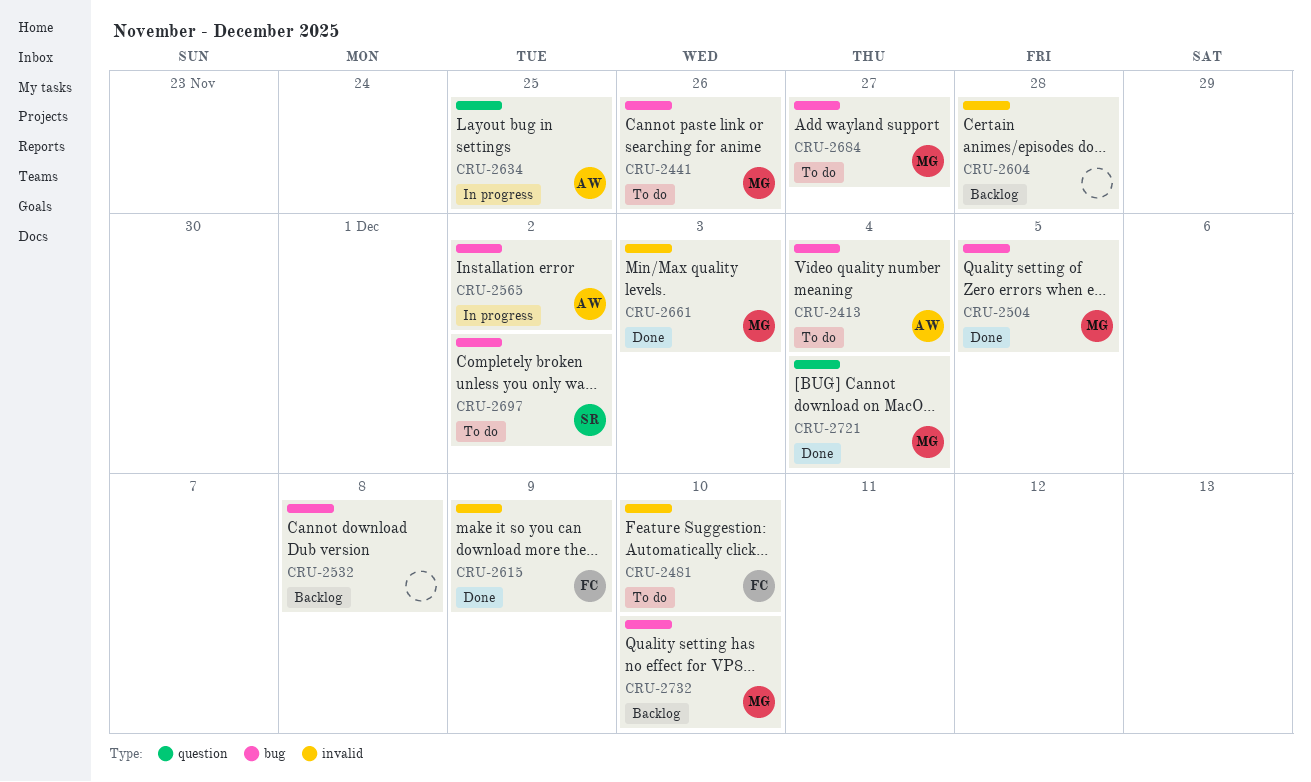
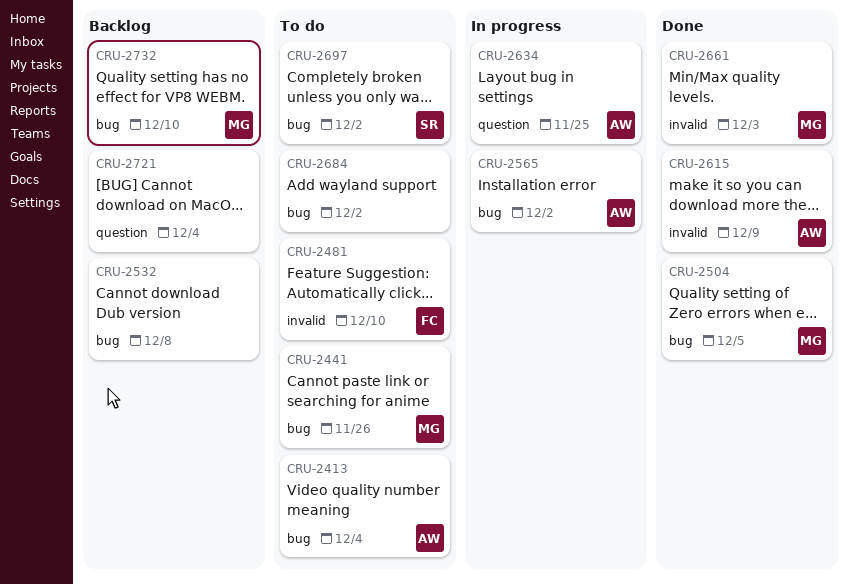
CRU-2604: present -> none
CRU-2615, owner: FC -> AW
CRU-2684, owner: MG -> none
CRU-2684, due: Nov 27 -> Dec 2
CRU-2721, status: Done -> Backlog
CRU-2721, owner: MG -> none

